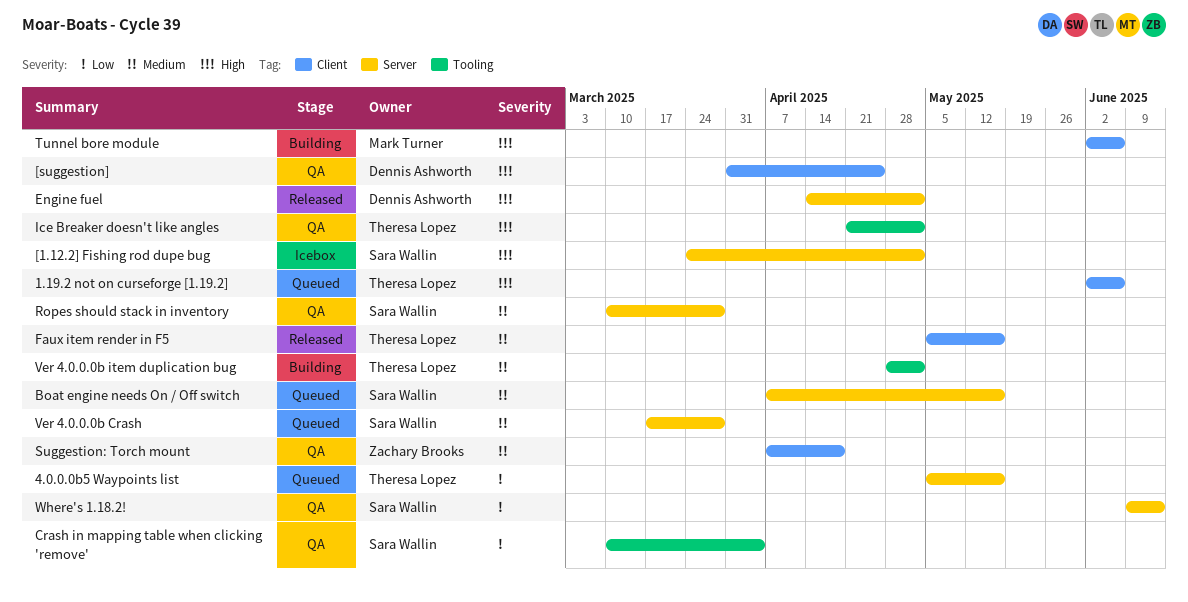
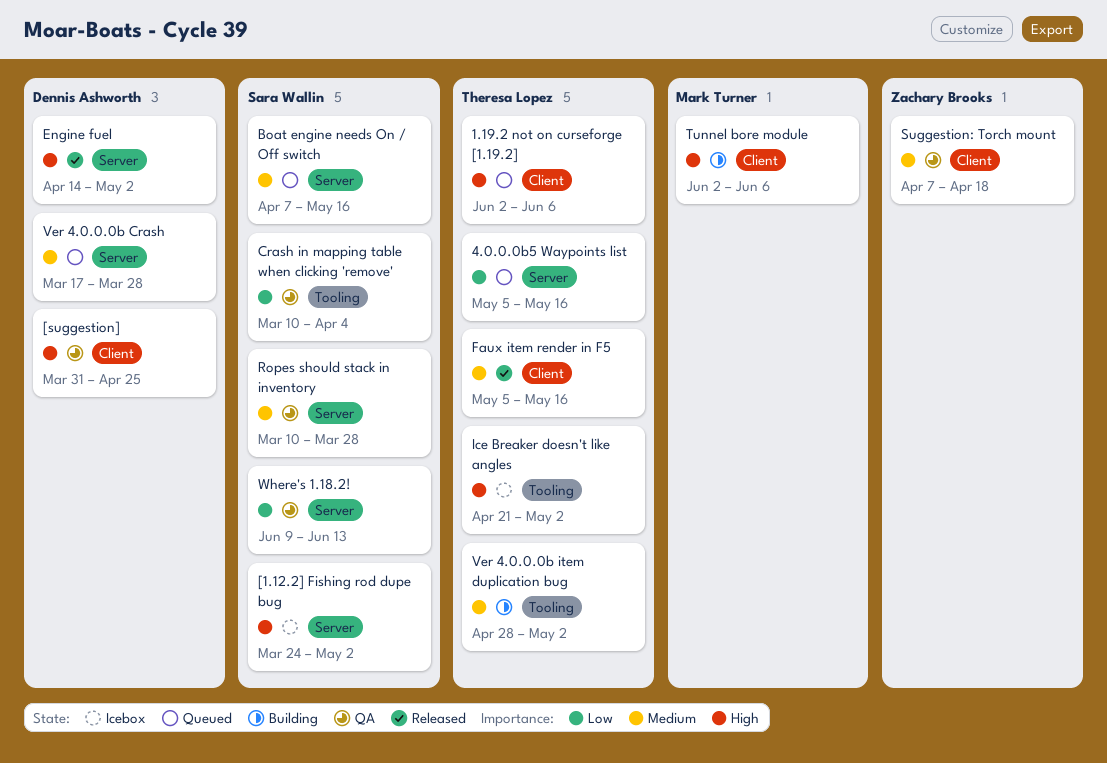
Ice Breaker doesn't like angles, status: QA -> Icebox
Ver 4.0.0.0b Crash, owner: Sara Wallin -> Dennis Ashworth

